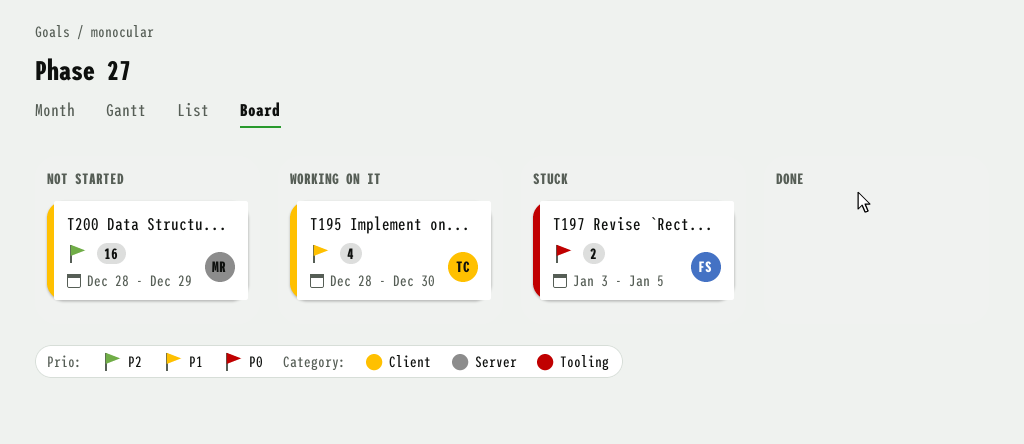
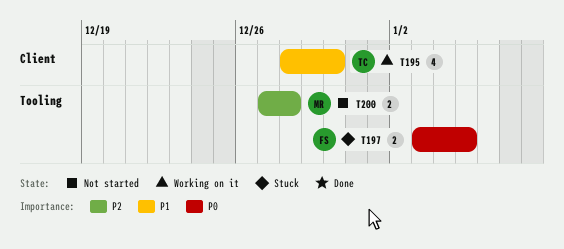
T200, label: Client -> Tooling
T200, estimate: 16 -> 2
T200, start: Dec 28 -> Dec 27
T200, due: Dec 29 -> Dec 28

